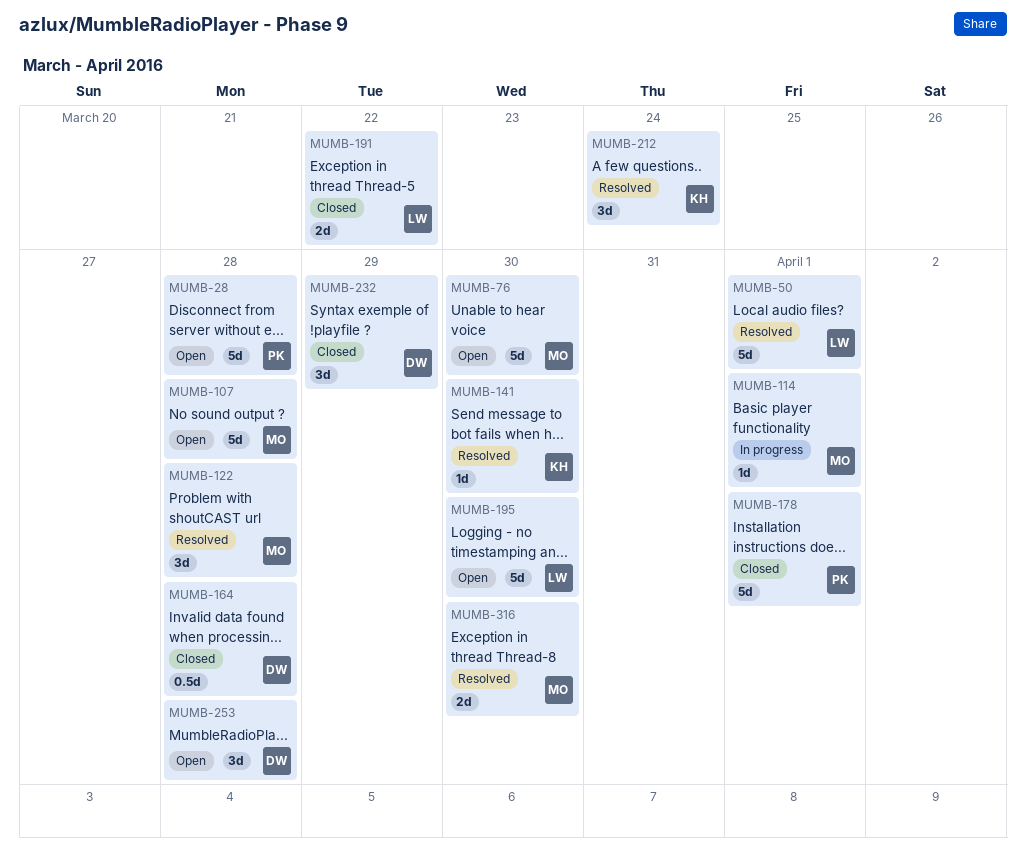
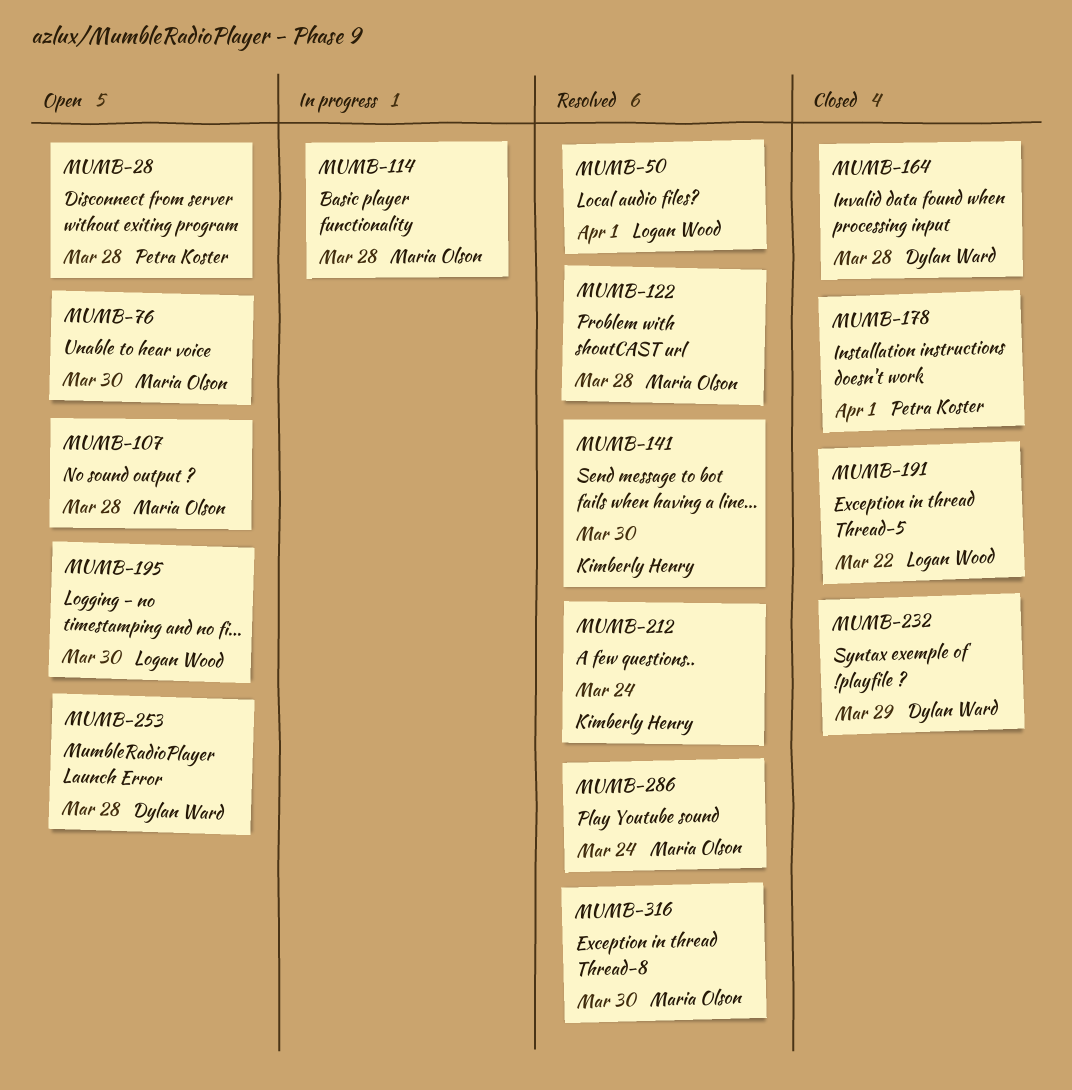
MUMB-114, due: Apr 1 -> Mar 28
MUMB-286: none -> present

